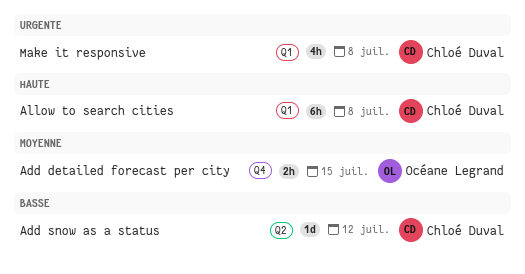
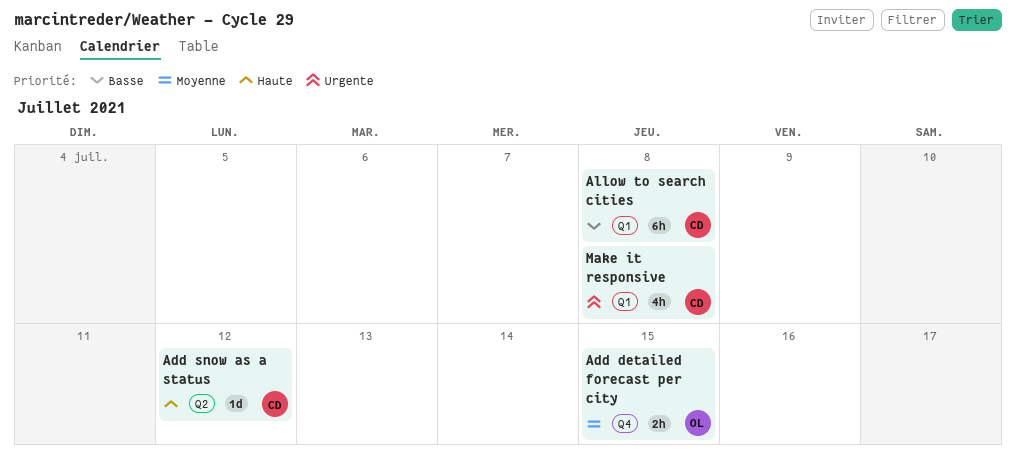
Add snow as a status, priority: Basse -> Haute
Allow to search cities, priority: Haute -> Basse

